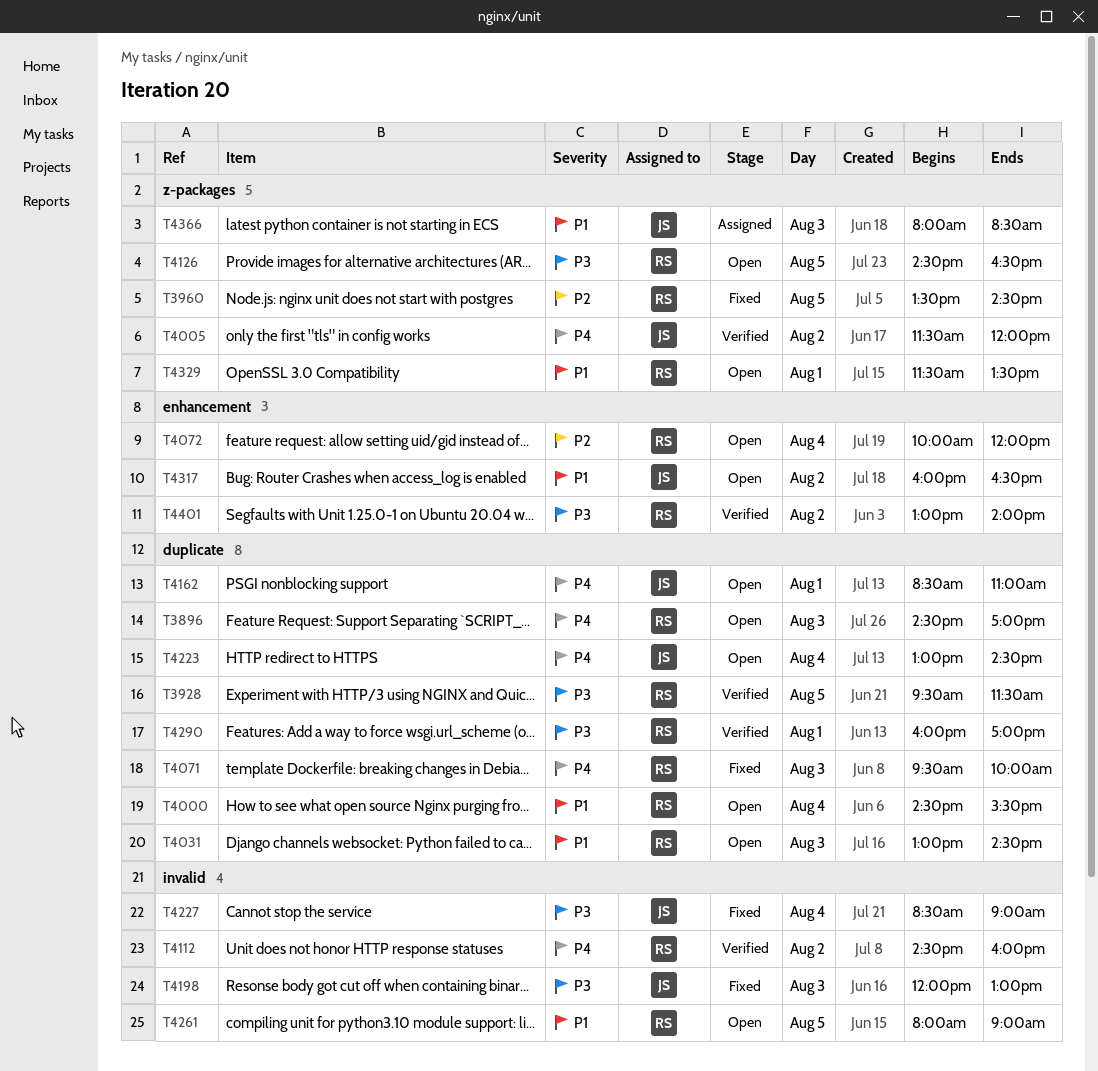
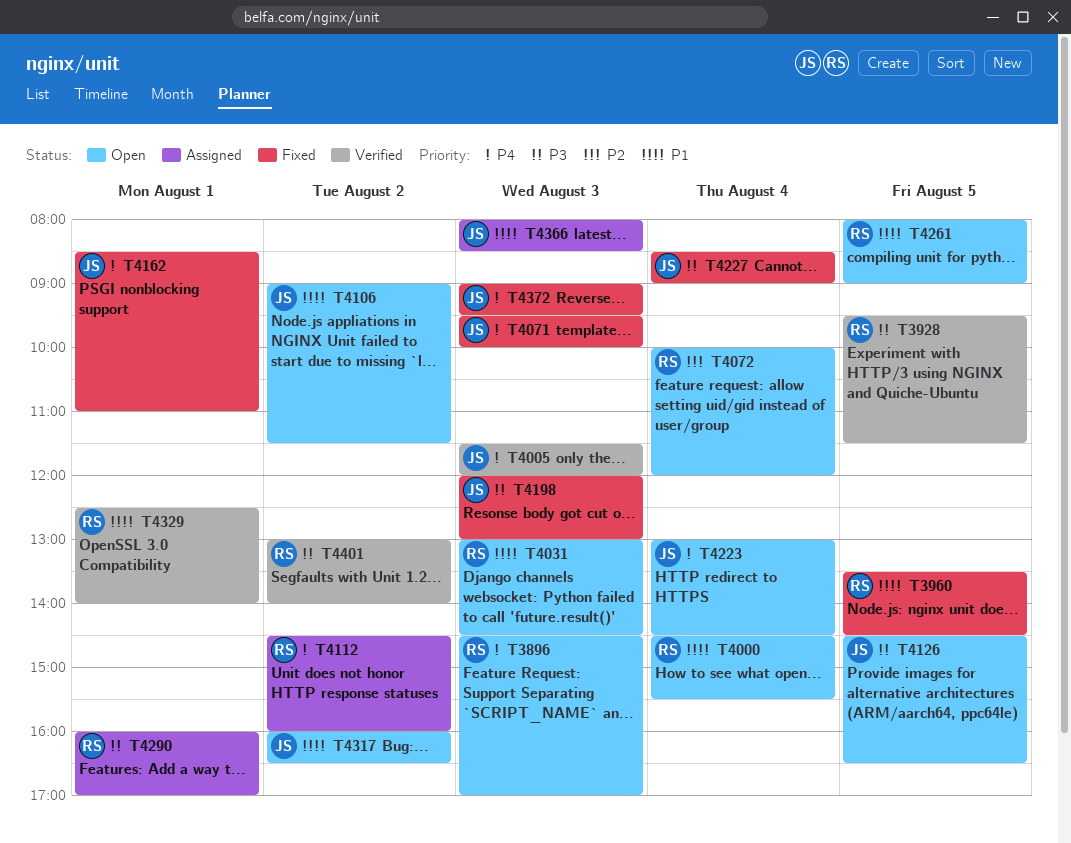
T3960, priority: P2 -> P1
T4005, day: Aug 2 -> Aug 3
T4071, owner: RS -> JS
T4106: none -> present
T4112, status: Verified -> Assigned
T4126, owner: RS -> JS
T4162, status: Open -> Fixed
T4290, status: Verified -> Assigned
T4329, status: Open -> Verified
T4329, begins: 11:30 -> 12:30
T4329, ends: 13:30 -> 14:00
T4372: none -> present

